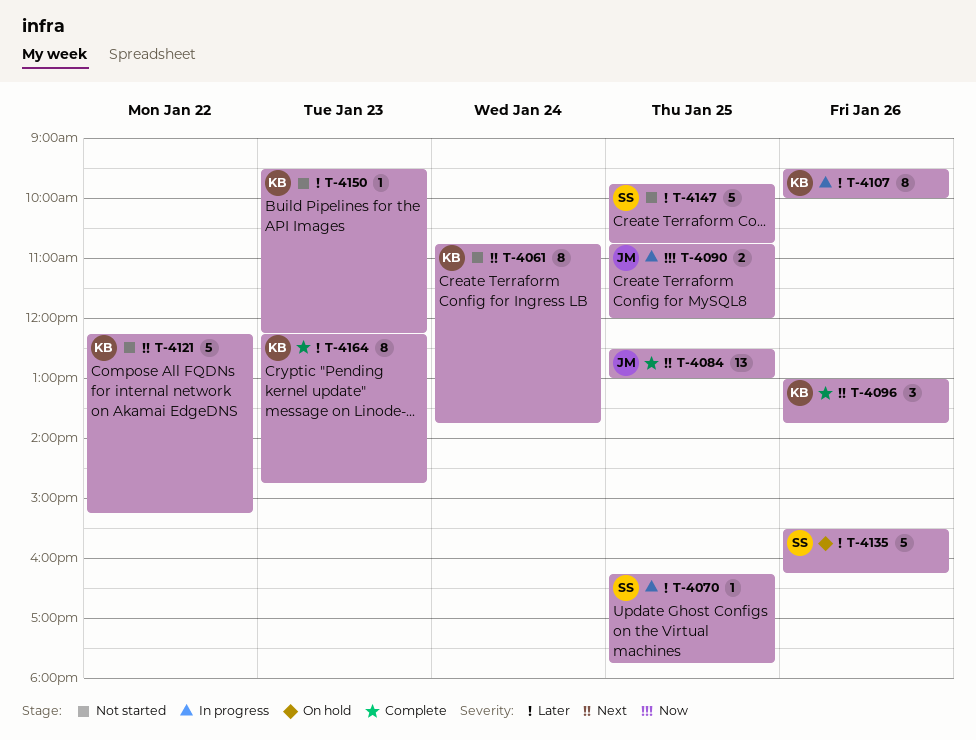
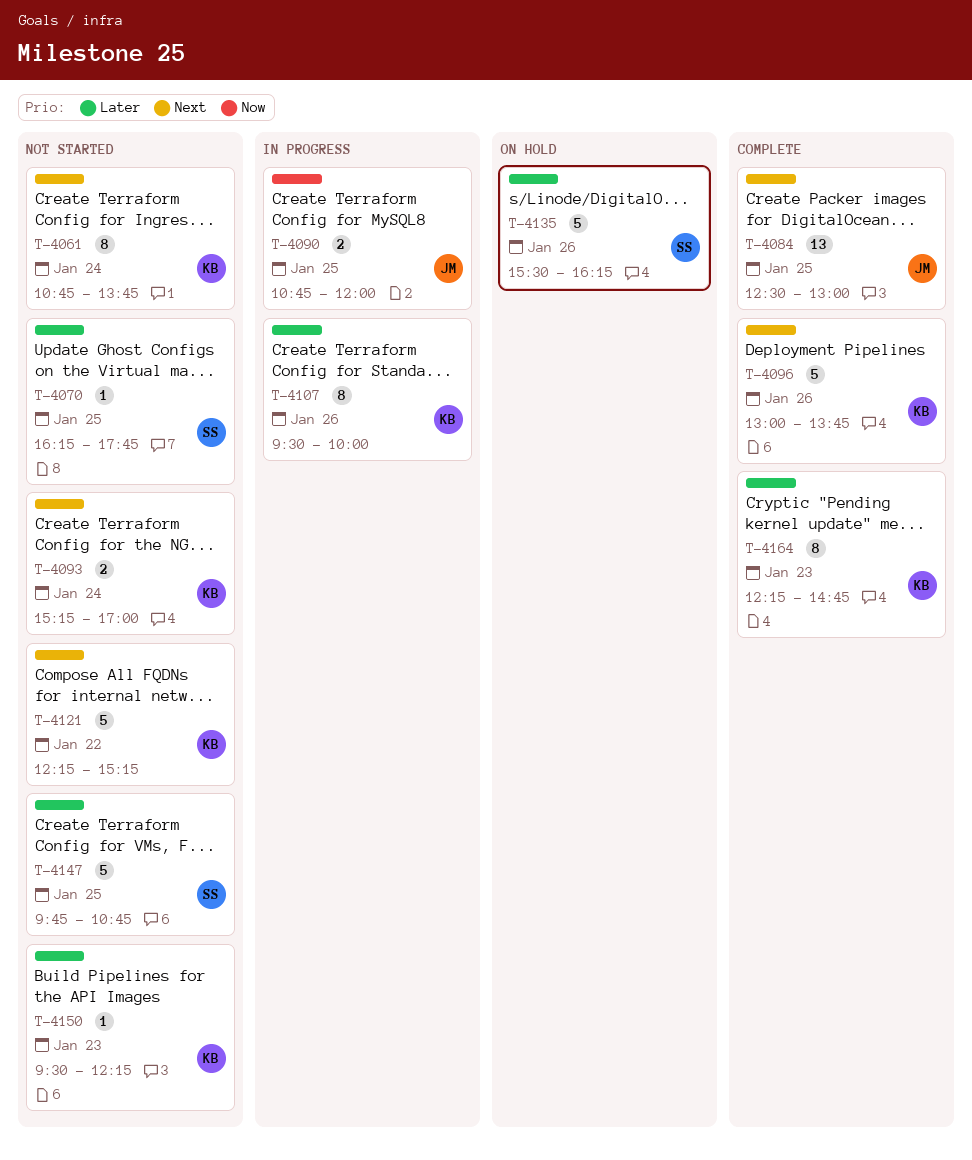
T-4070, status: In progress -> Not started
T-4093: none -> present
T-4096, estimate: 3 -> 5

